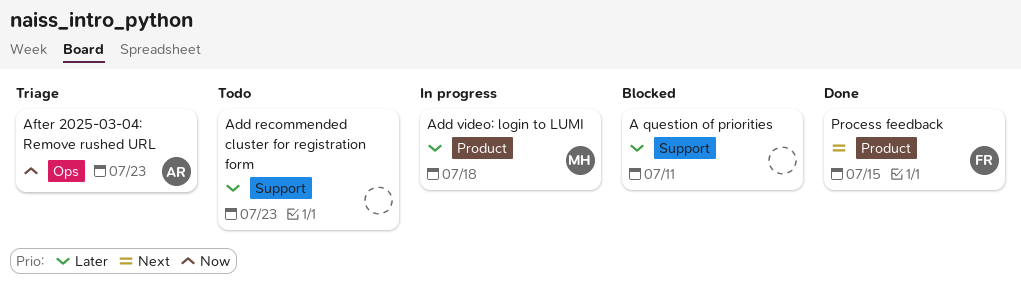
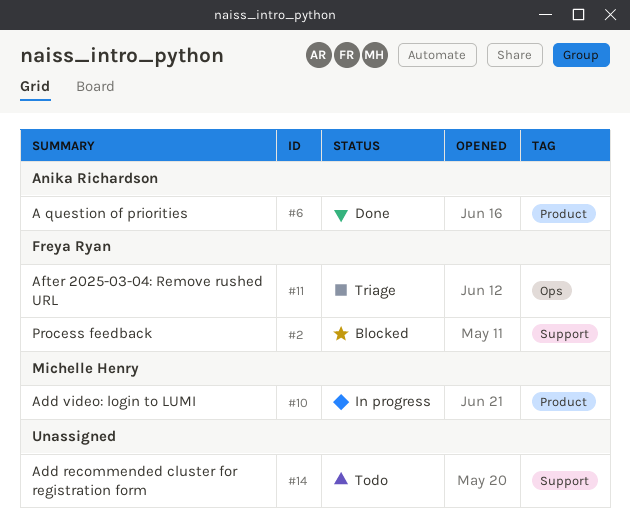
A question of priorities, status: Blocked -> Done
A question of priorities, owner: none -> Anika Richardson
A question of priorities, label: Support -> Product
After 2025-03-04: Remove rushed URL, owner: Anika Richardson -> Freya Ryan
Process feedback, status: Done -> Blocked
Process feedback, label: Product -> Support

